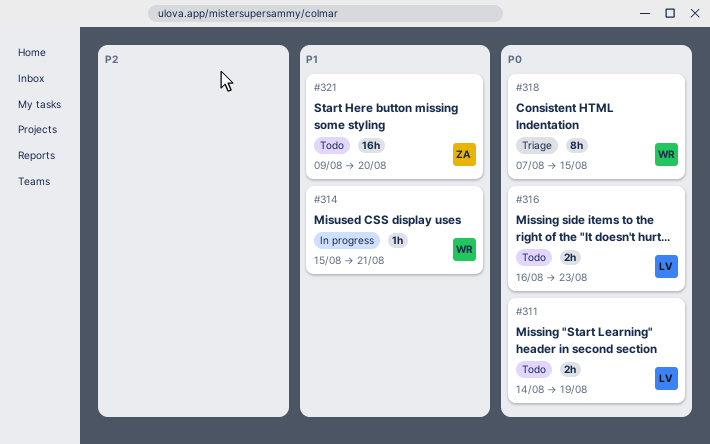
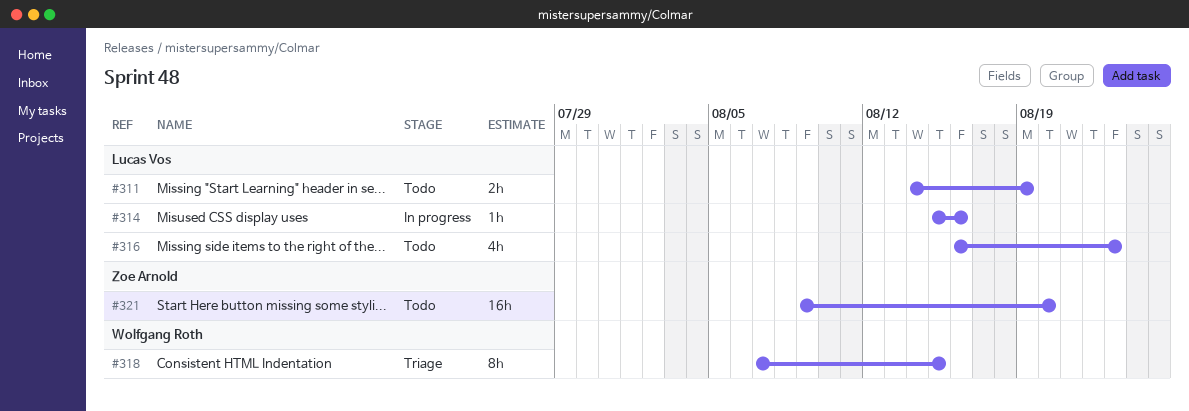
#314, owner: Wolfgang Roth -> Lucas Vos
#314, due: Aug 21 -> Aug 16
#316, estimate: 2h -> 4h

